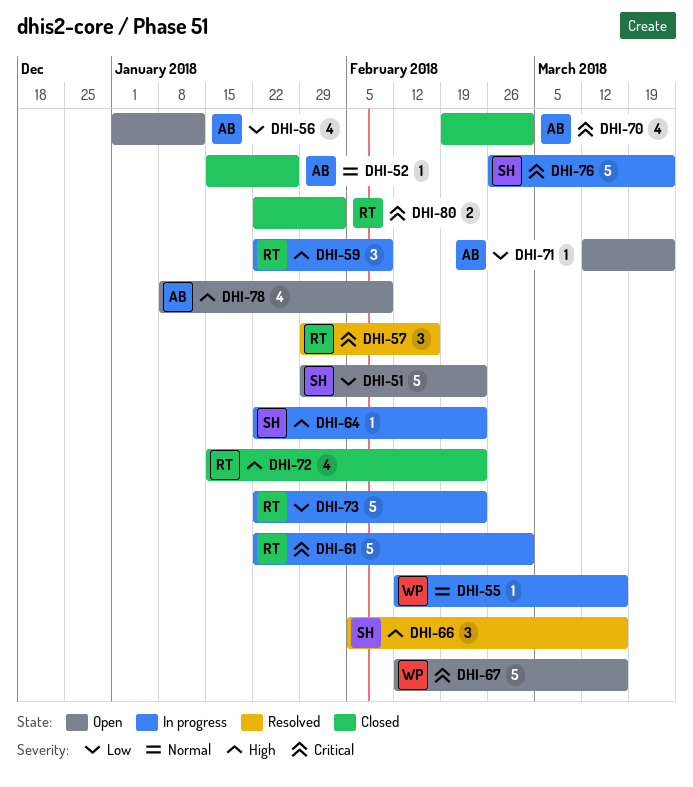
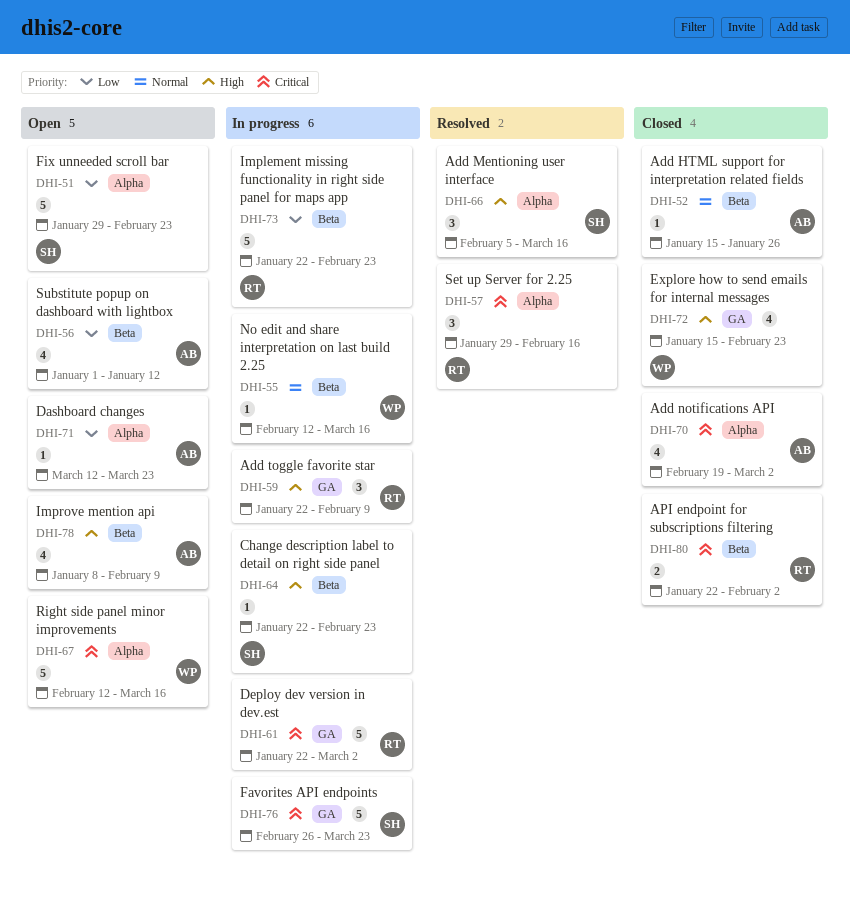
DHI-72, owner: RT -> WP

